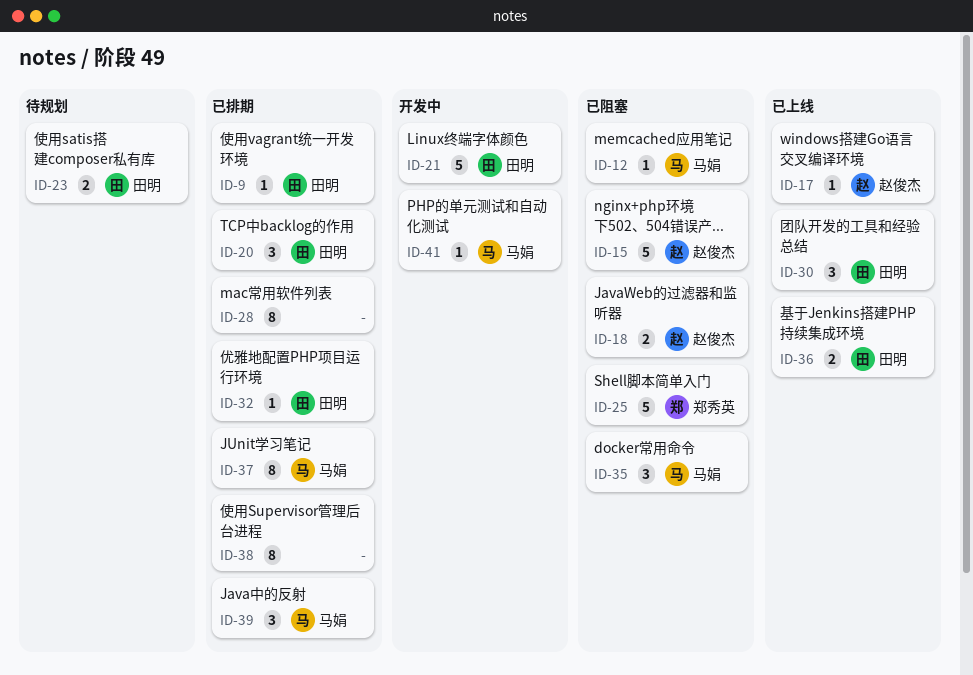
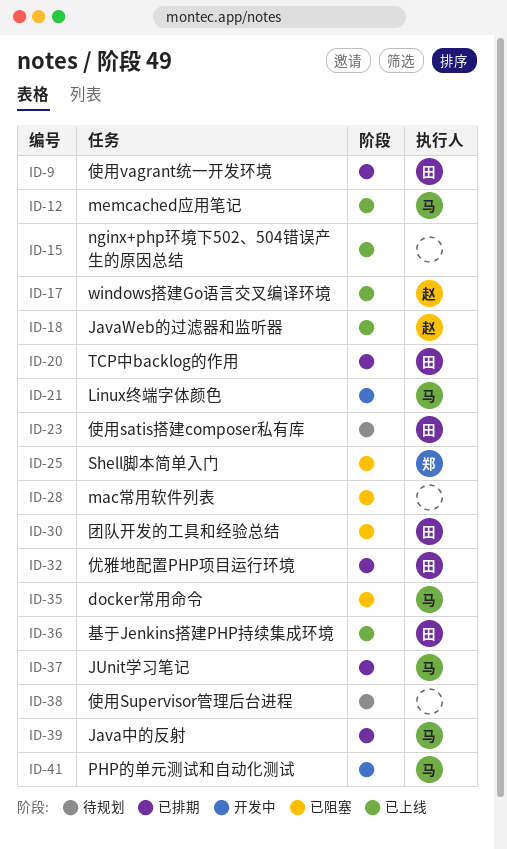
ID-12, status: 已阻塞 -> 已上线
ID-15, status: 已阻塞 -> 已上线
ID-15, owner: 赵俊杰 -> none
ID-18, status: 已阻塞 -> 已上线
ID-21, owner: 田明 -> 马娟
ID-28, status: 已排期 -> 已阻塞
ID-30, status: 已上线 -> 已阻塞
ID-38, status: 已排期 -> 待规划

